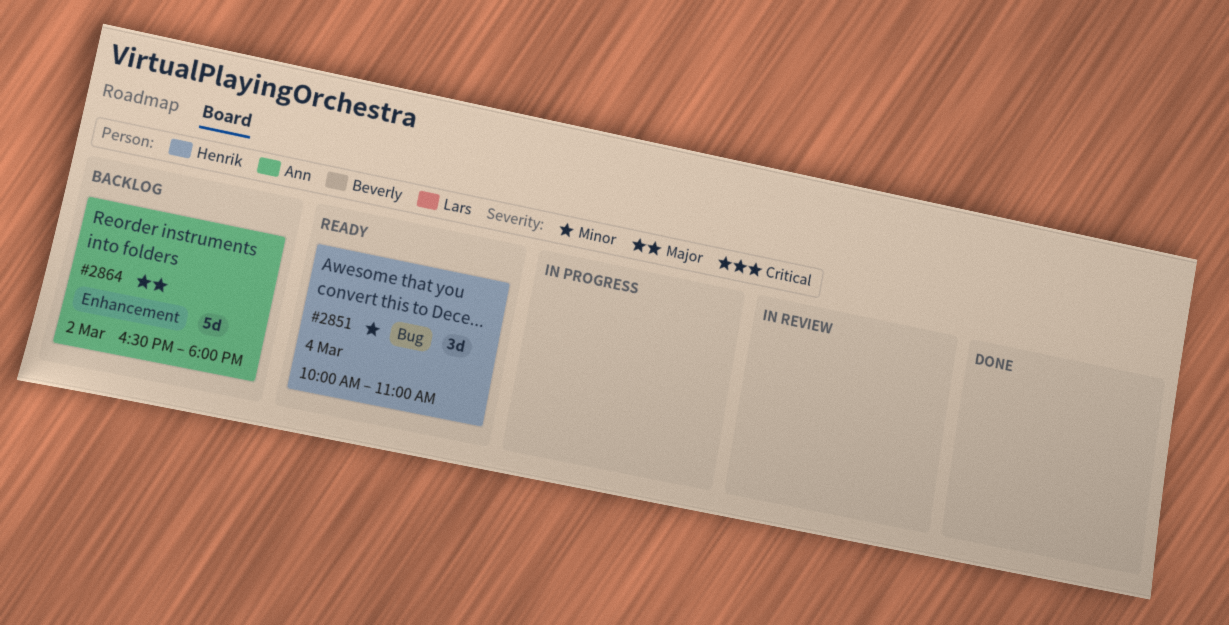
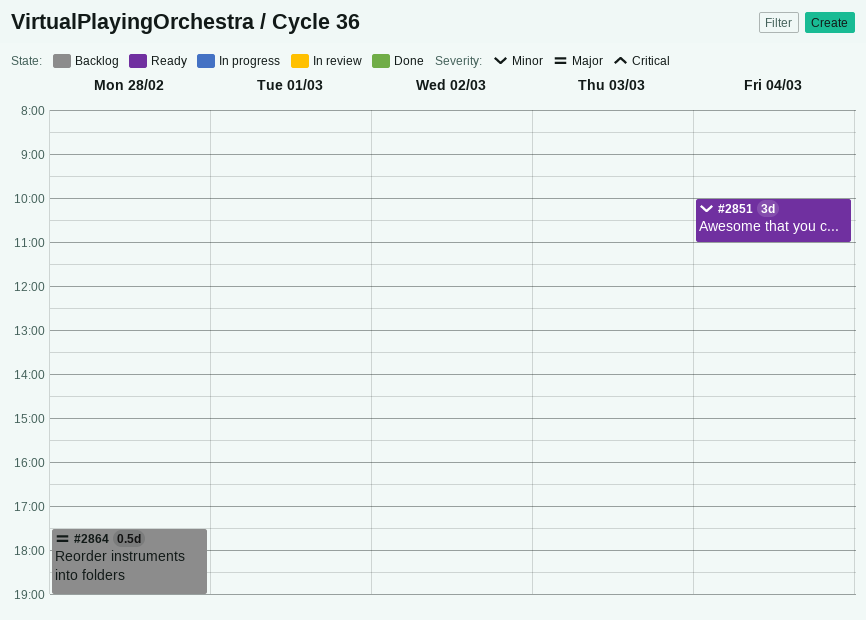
#2864, estimate: 5d -> 0.5d
#2864, day: Mar 2 -> Feb 28
#2864, begins: 16:30 -> 17:30
#2864, ends: 18:00 -> 19:00

